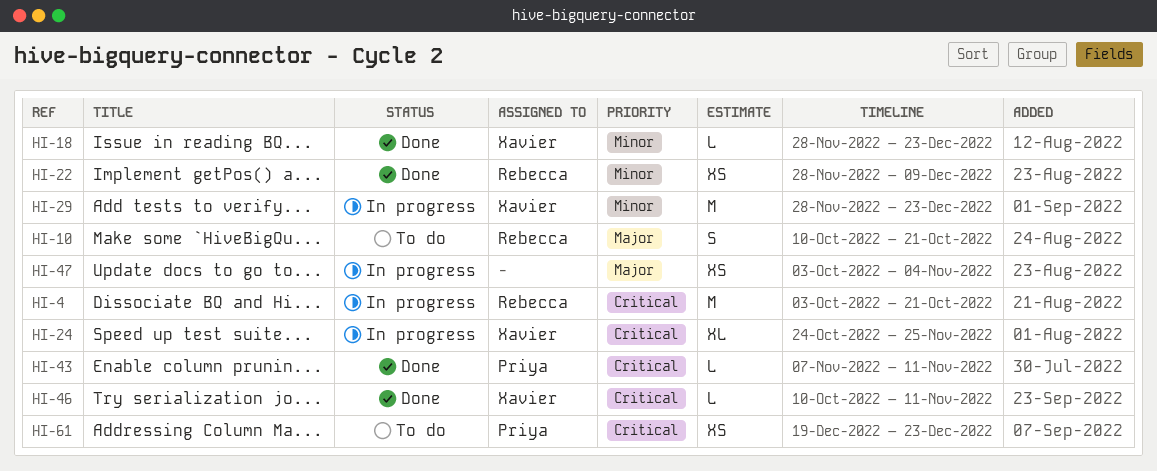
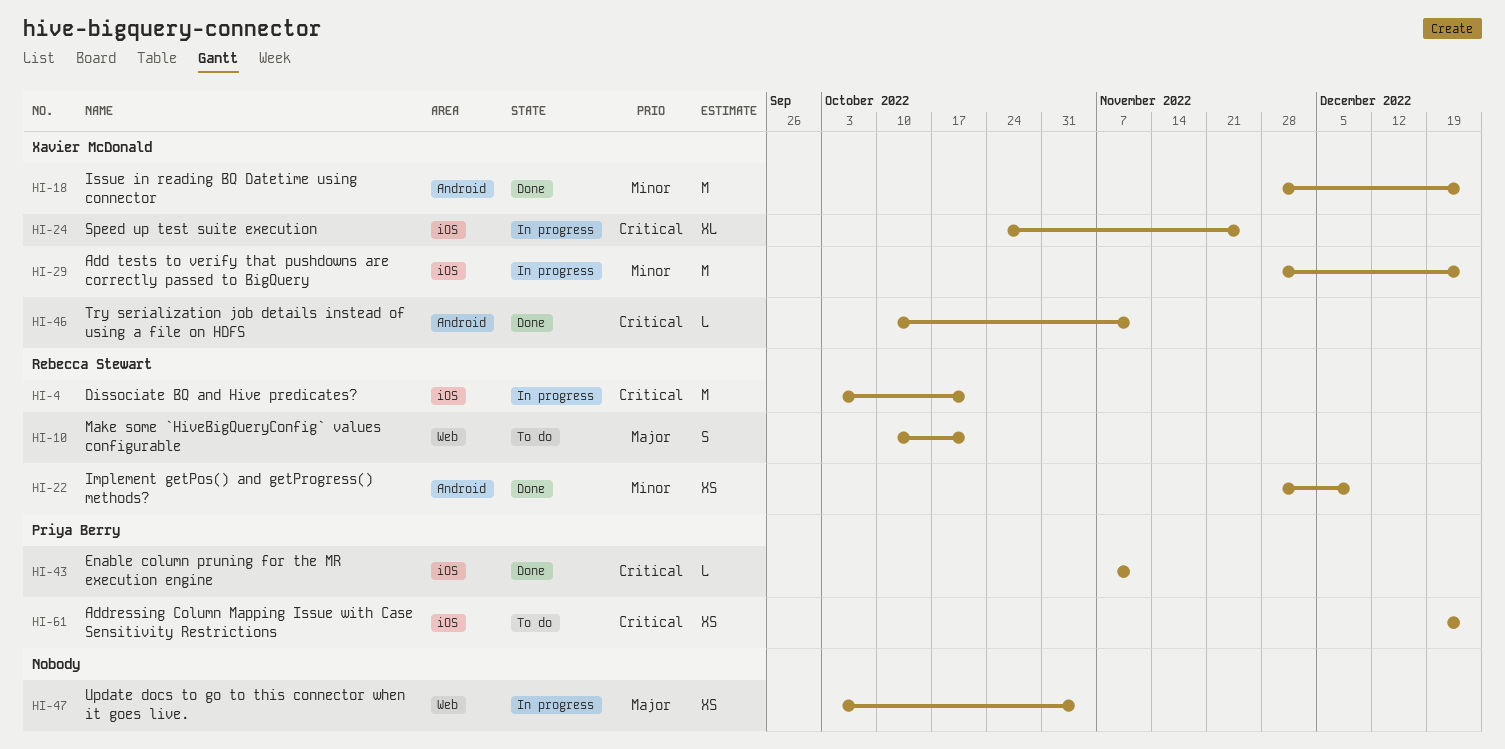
HI-18, estimate: L -> M

